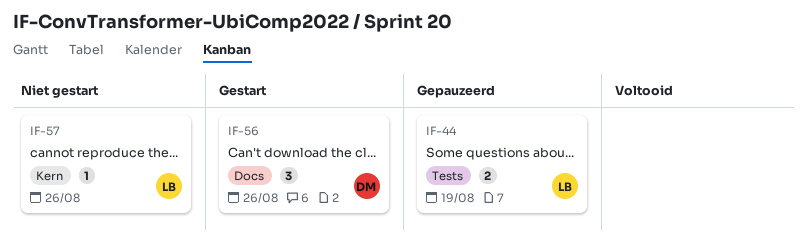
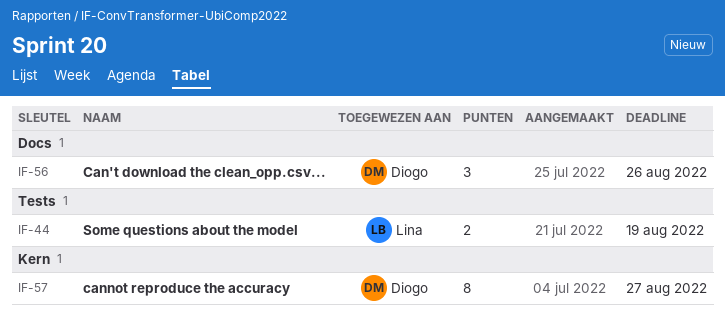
IF-57, owner: Lina -> Diogo
IF-57, estimate: 1 -> 8
IF-57, due: Aug 26 -> Aug 27

